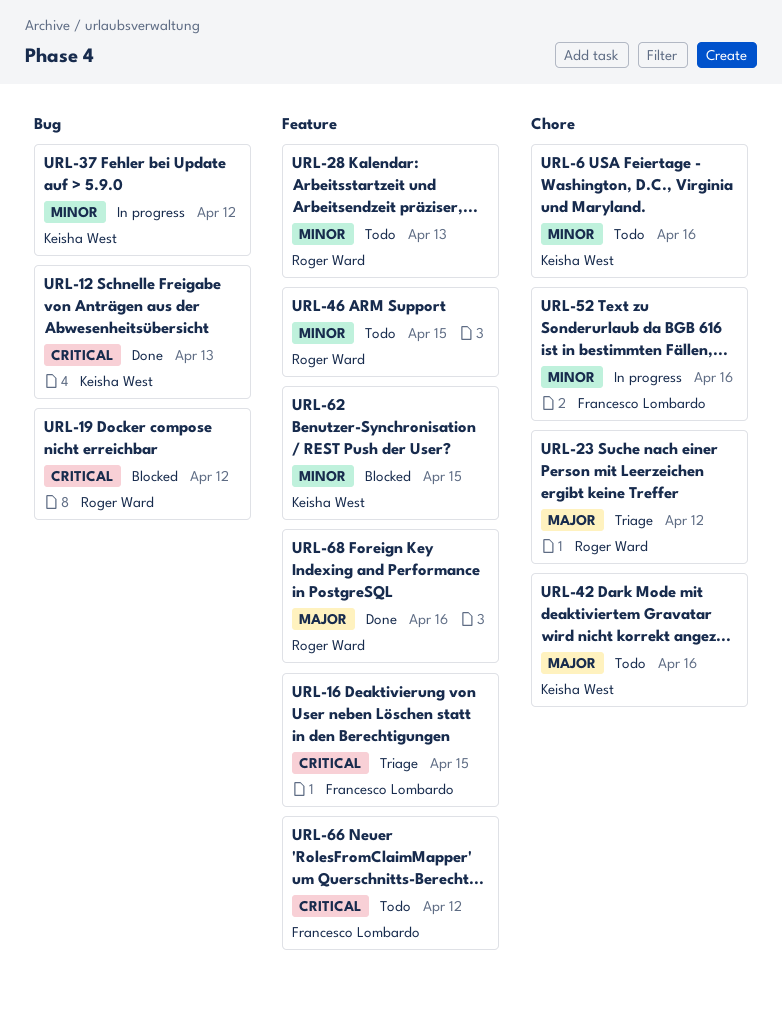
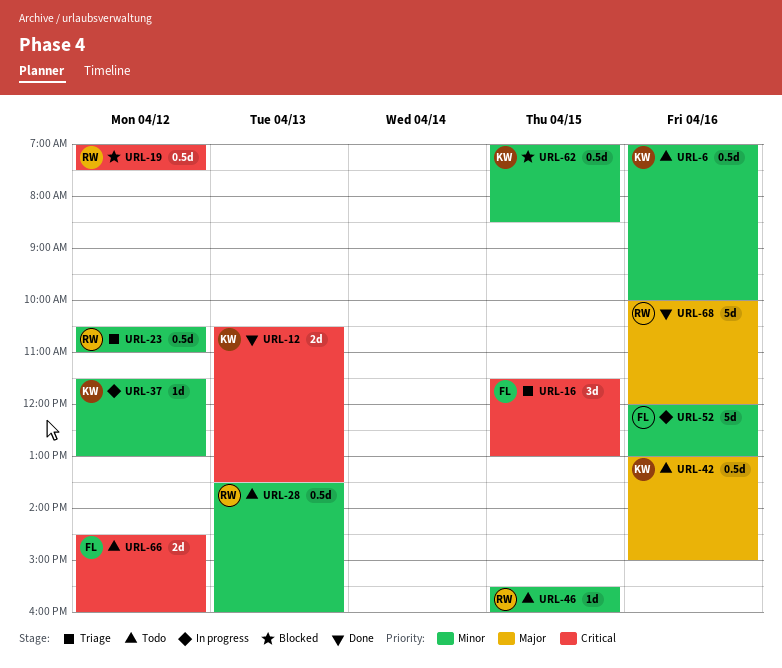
URL-23, priority: Major -> Minor

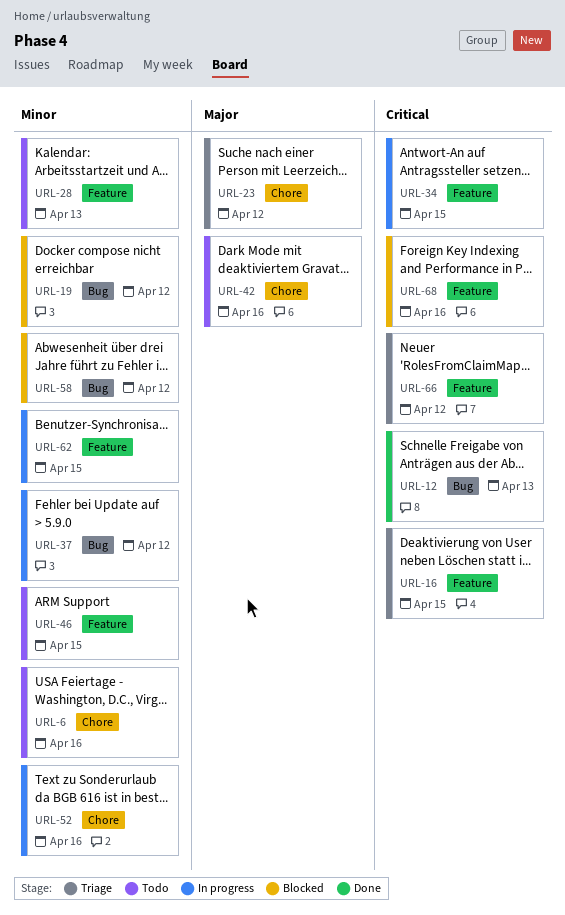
URL-19, priority: Critical -> Minor
URL-23, priority: Minor -> Major
URL-34: none -> present
URL-58: none -> present
URL-62, status: Blocked -> In progress
URL-66, status: Todo -> Triage
URL-68, status: Done -> Blocked
URL-68, priority: Major -> Critical

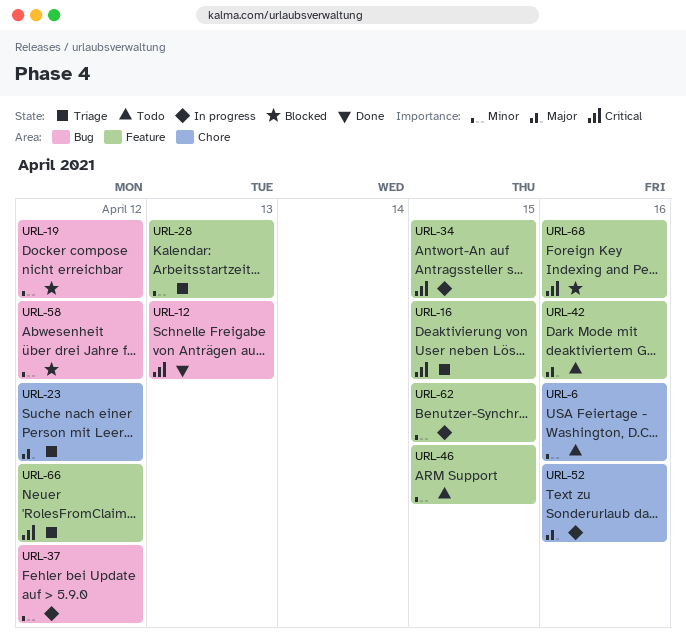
URL-28, status: Todo -> Triage
URL-42, label: Chore -> Feature
URL-52, priority: Minor -> Major

